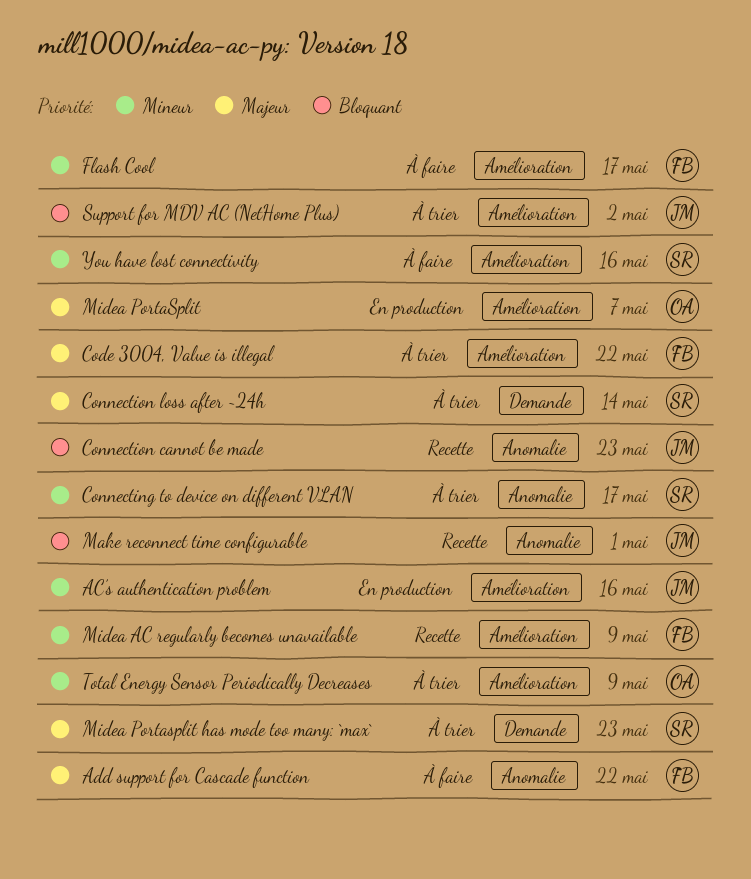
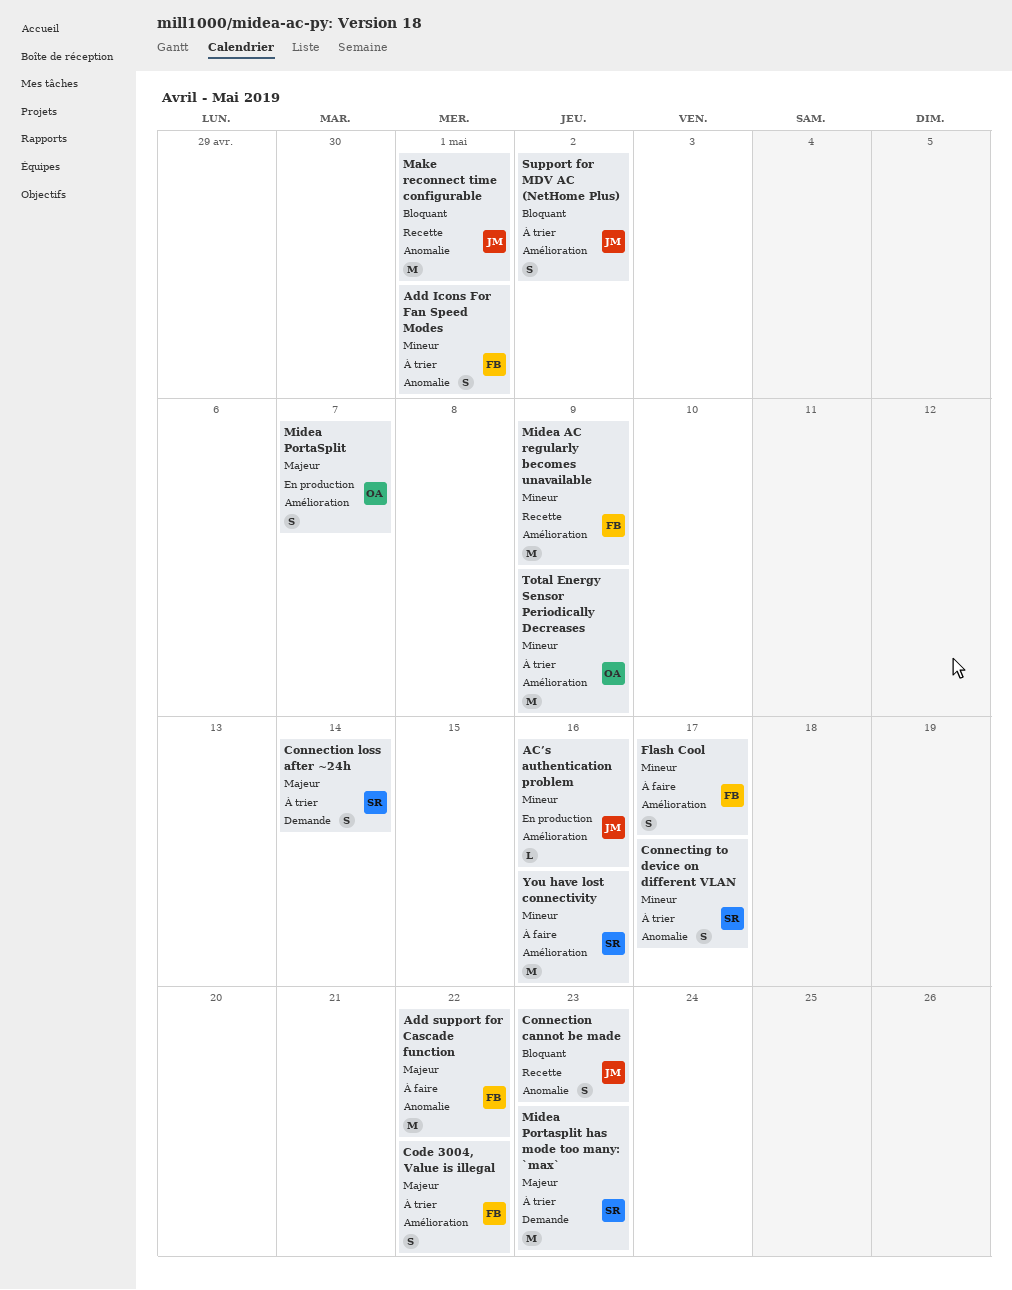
Add Icons For Fan Speed Modes: none -> present

